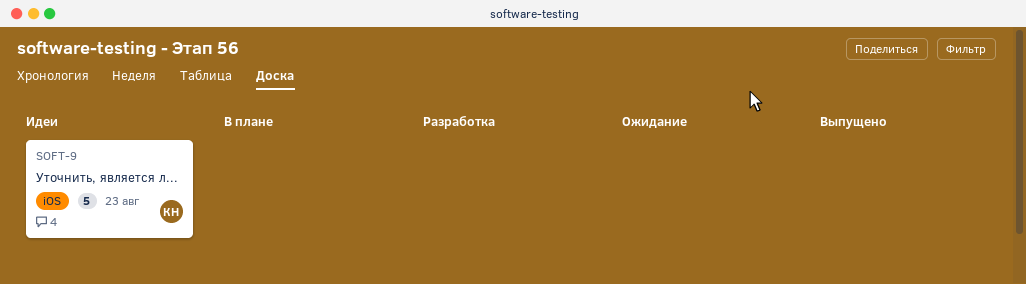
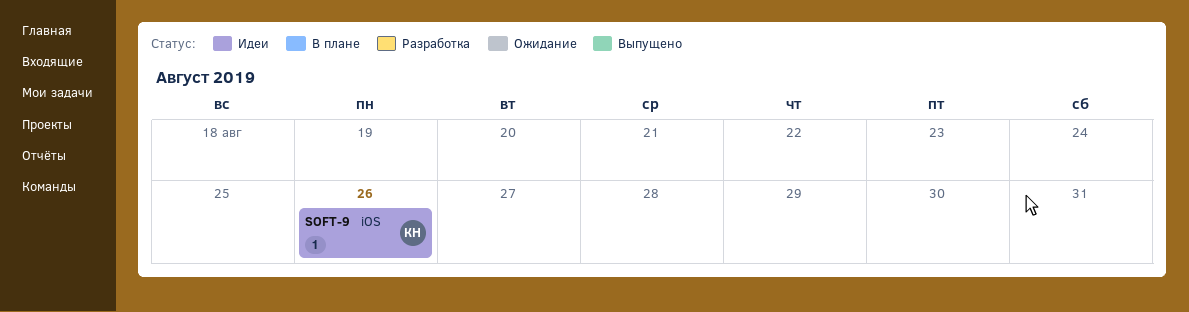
SOFT-9, estimate: 5 -> 1
SOFT-9, due: Aug 23 -> Aug 26

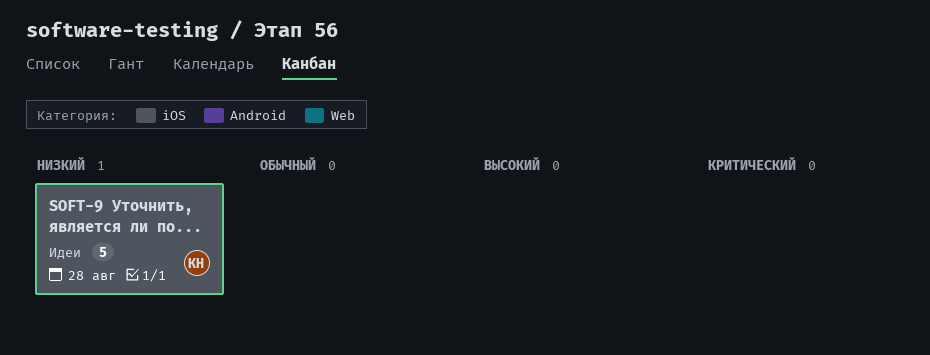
SOFT-9, estimate: 1 -> 5
SOFT-9, due: Aug 26 -> Aug 28

